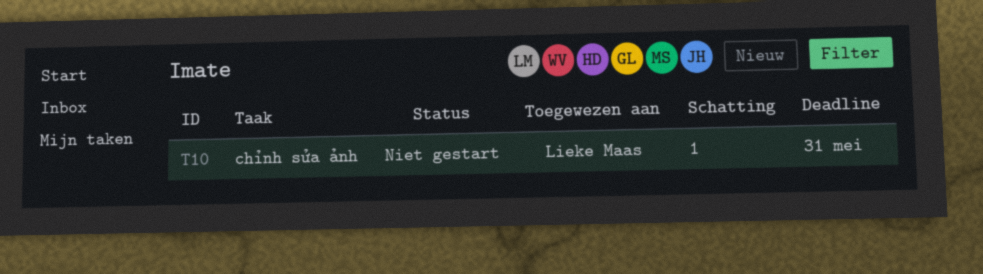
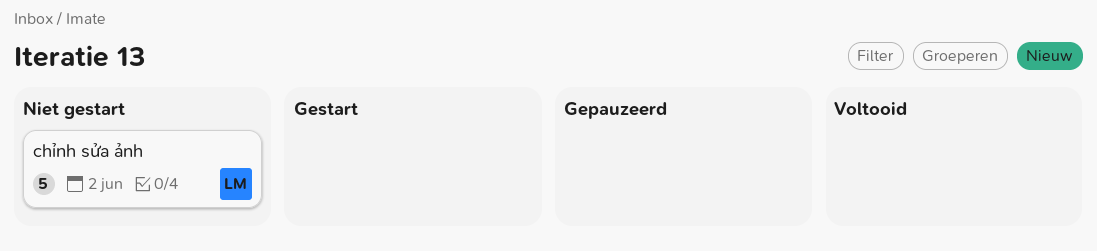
chỉnh sửa ảnh, estimate: 1 -> 5
chỉnh sửa ảnh, due: May 31 -> Jun 2

